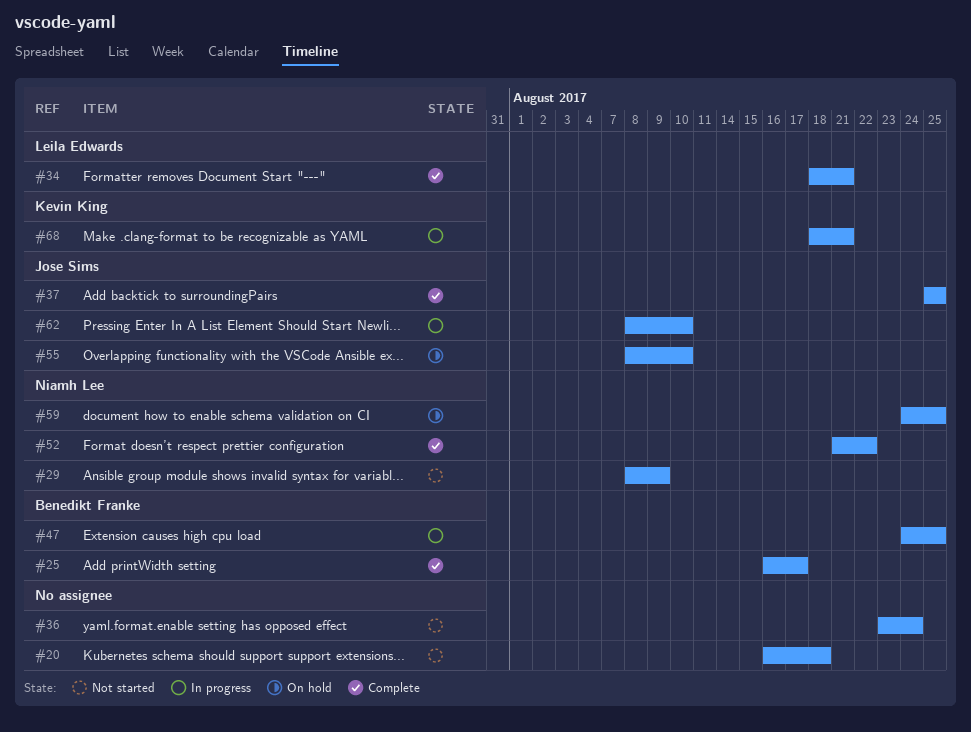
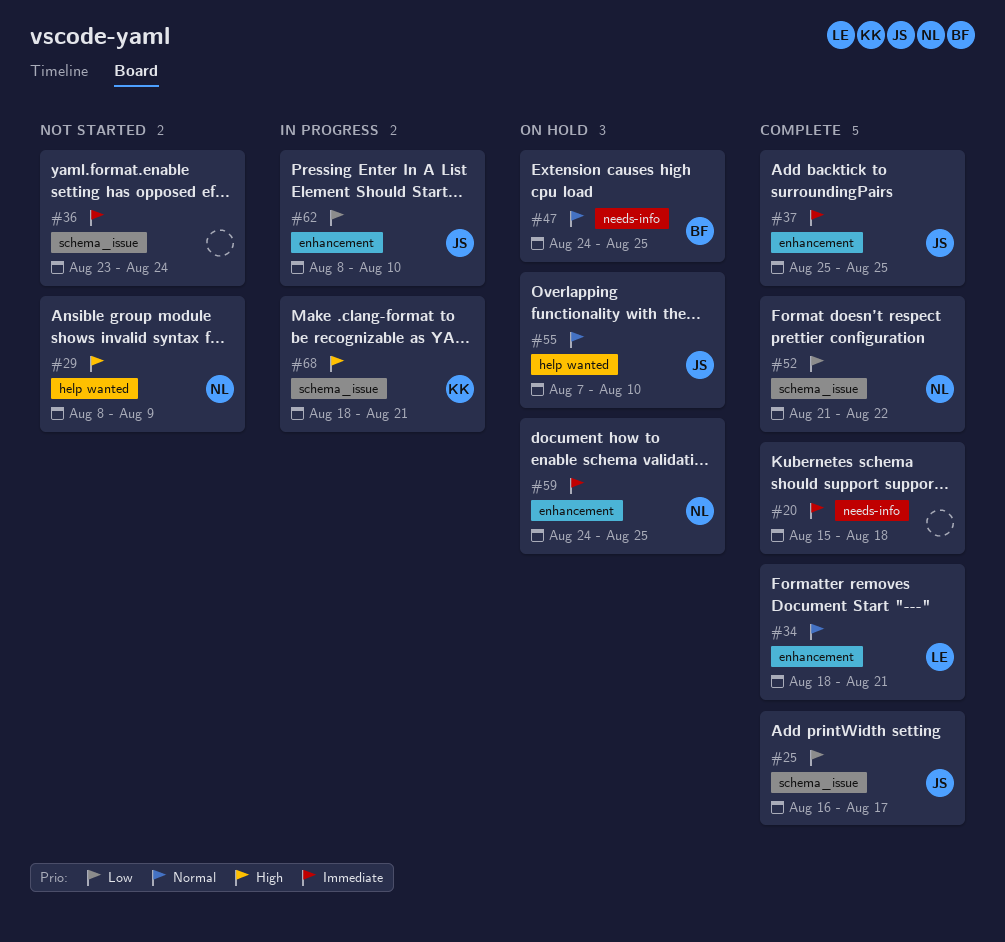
#20, status: Not started -> Complete
#20, start: Aug 16 -> Aug 15
#25, owner: Benedikt Franke -> Jose Sims
#47, status: In progress -> On hold
#55, start: Aug 8 -> Aug 7

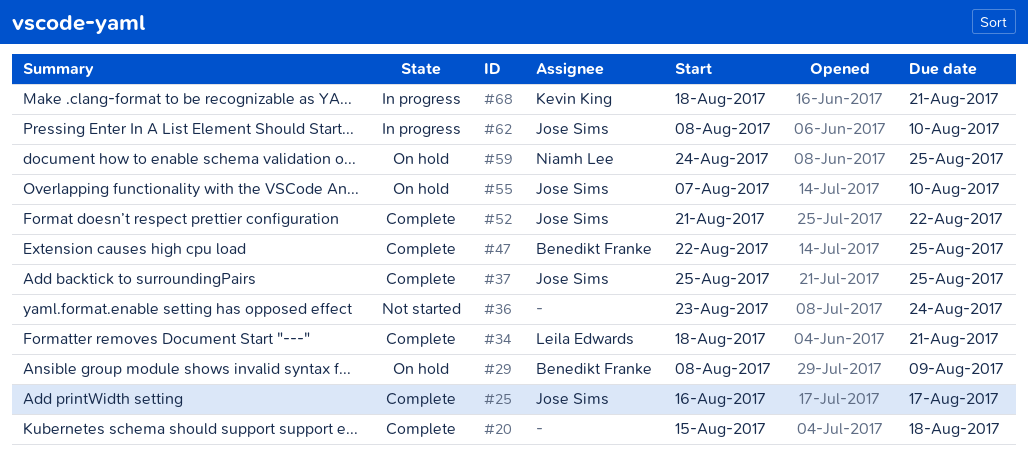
#29, status: Not started -> On hold
#29, owner: Niamh Lee -> Benedikt Franke
#47, status: On hold -> Complete
#47, start: Aug 24 -> Aug 22
#52, owner: Niamh Lee -> Jose Sims

